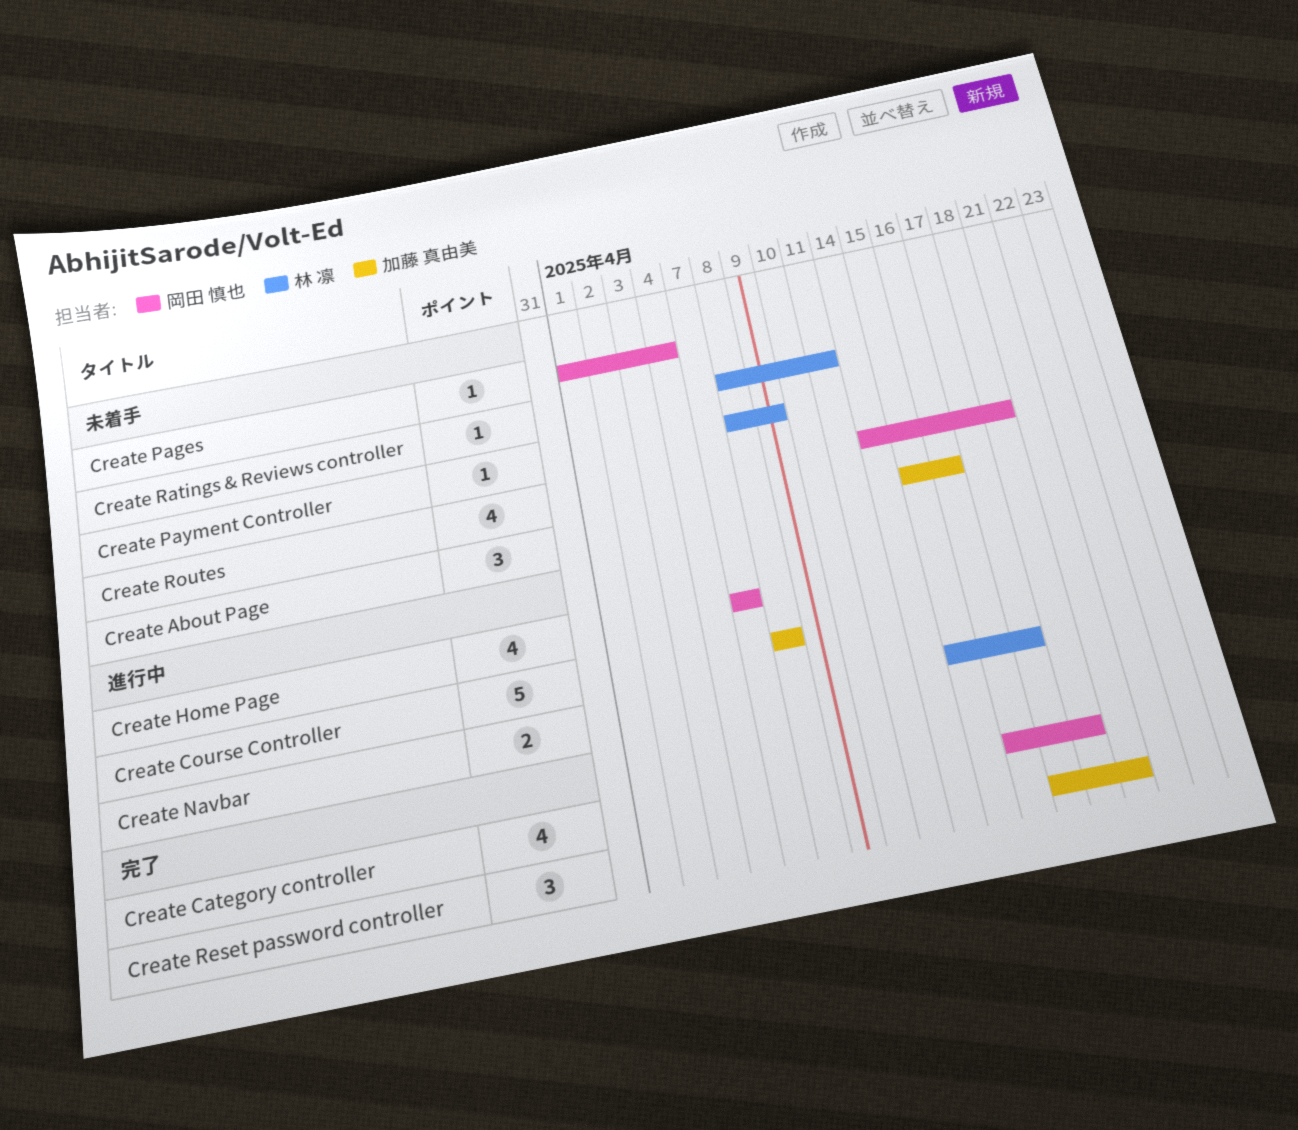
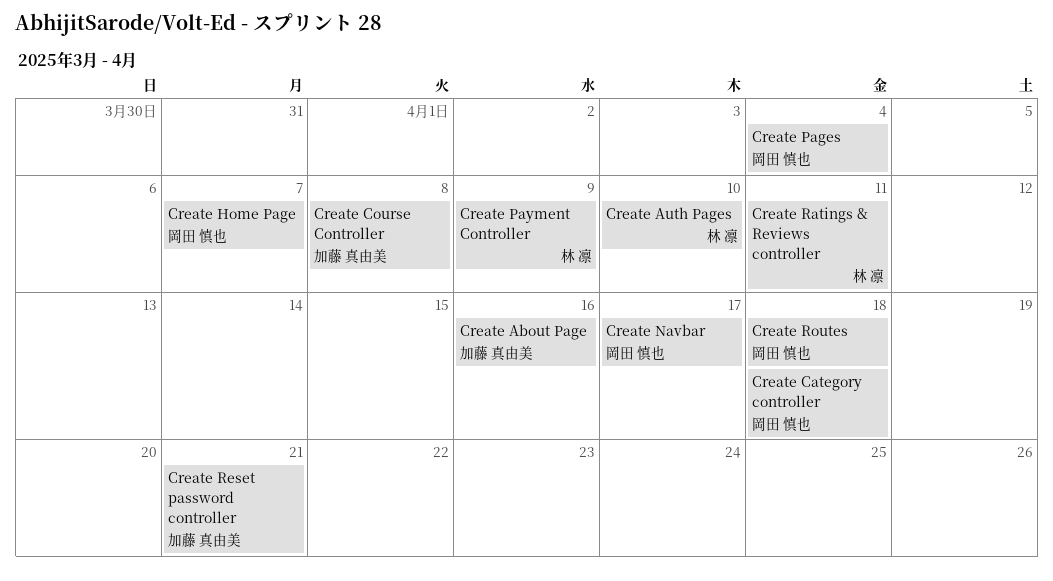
Create Auth Pages: none -> present
Create Navbar, owner: 林 凛 -> 岡田 慎也

